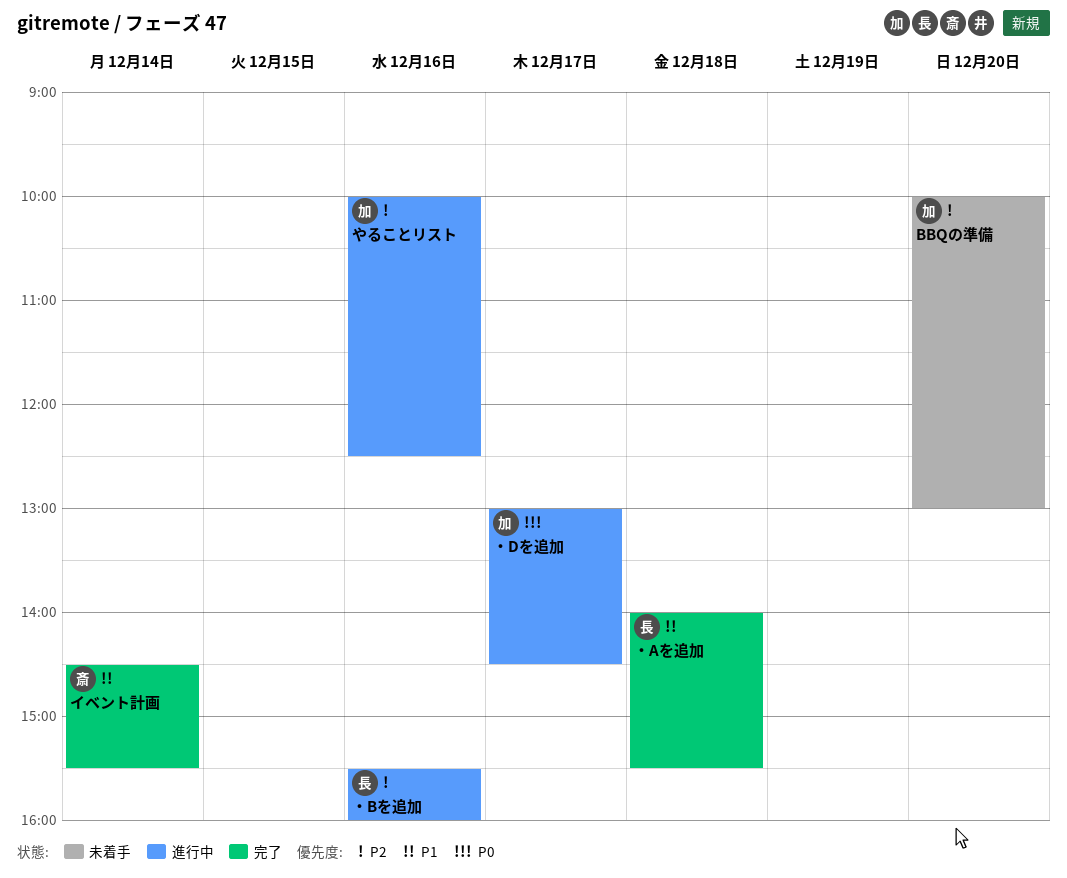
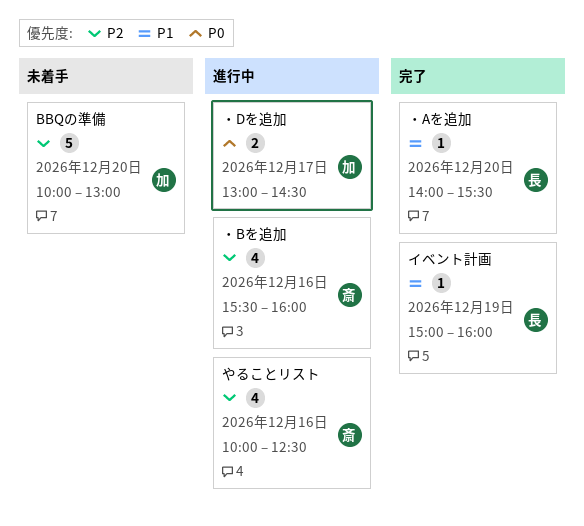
やることリスト, owner: 加 -> 斎
イベント計画, owner: 斎 -> 長
イベント計画, day: Dec 14 -> Dec 19
イベント計画, begins: 14:30 -> 15:00
イベント計画, ends: 15:30 -> 16:00
・Aを追加, day: Dec 18 -> Dec 20
・Bを追加, owner: 長 -> 斎

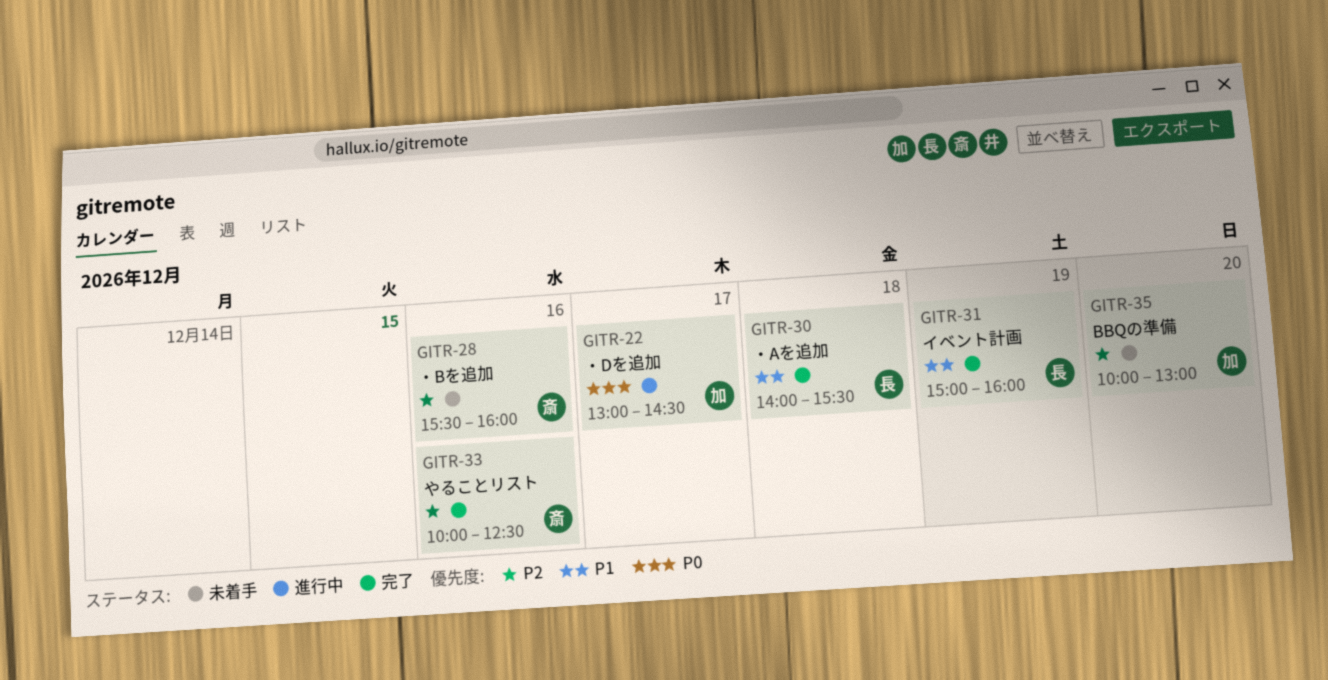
やることリスト, status: 進行中 -> 完了
・Aを追加, day: Dec 20 -> Dec 18
・Bを追加, status: 進行中 -> 未着手

